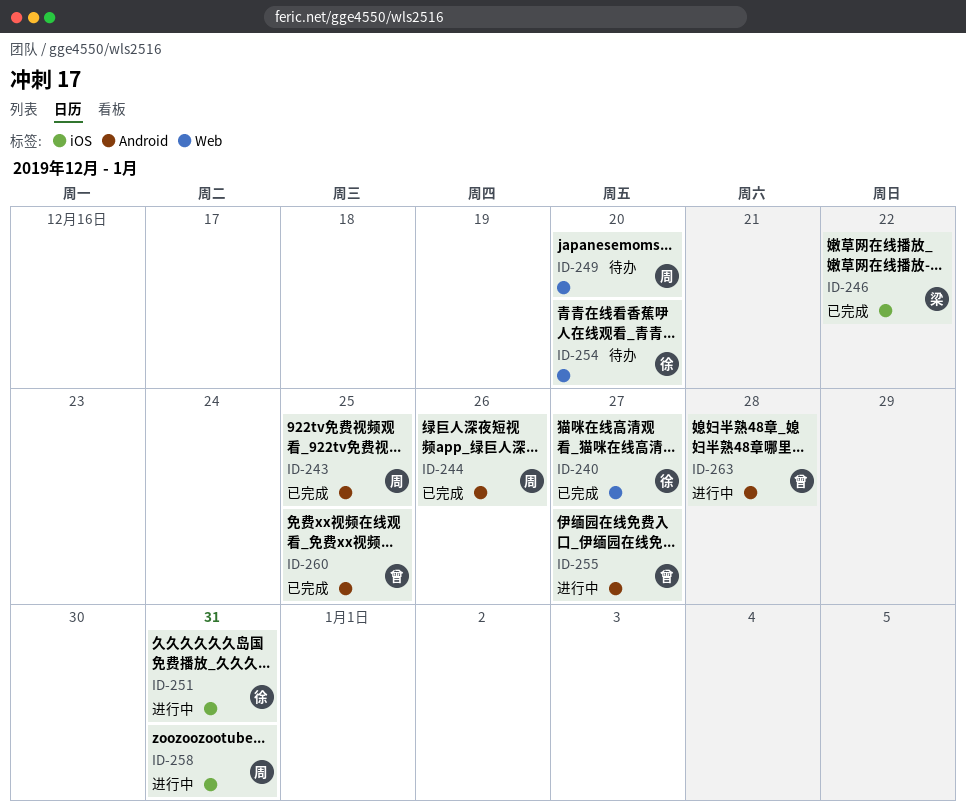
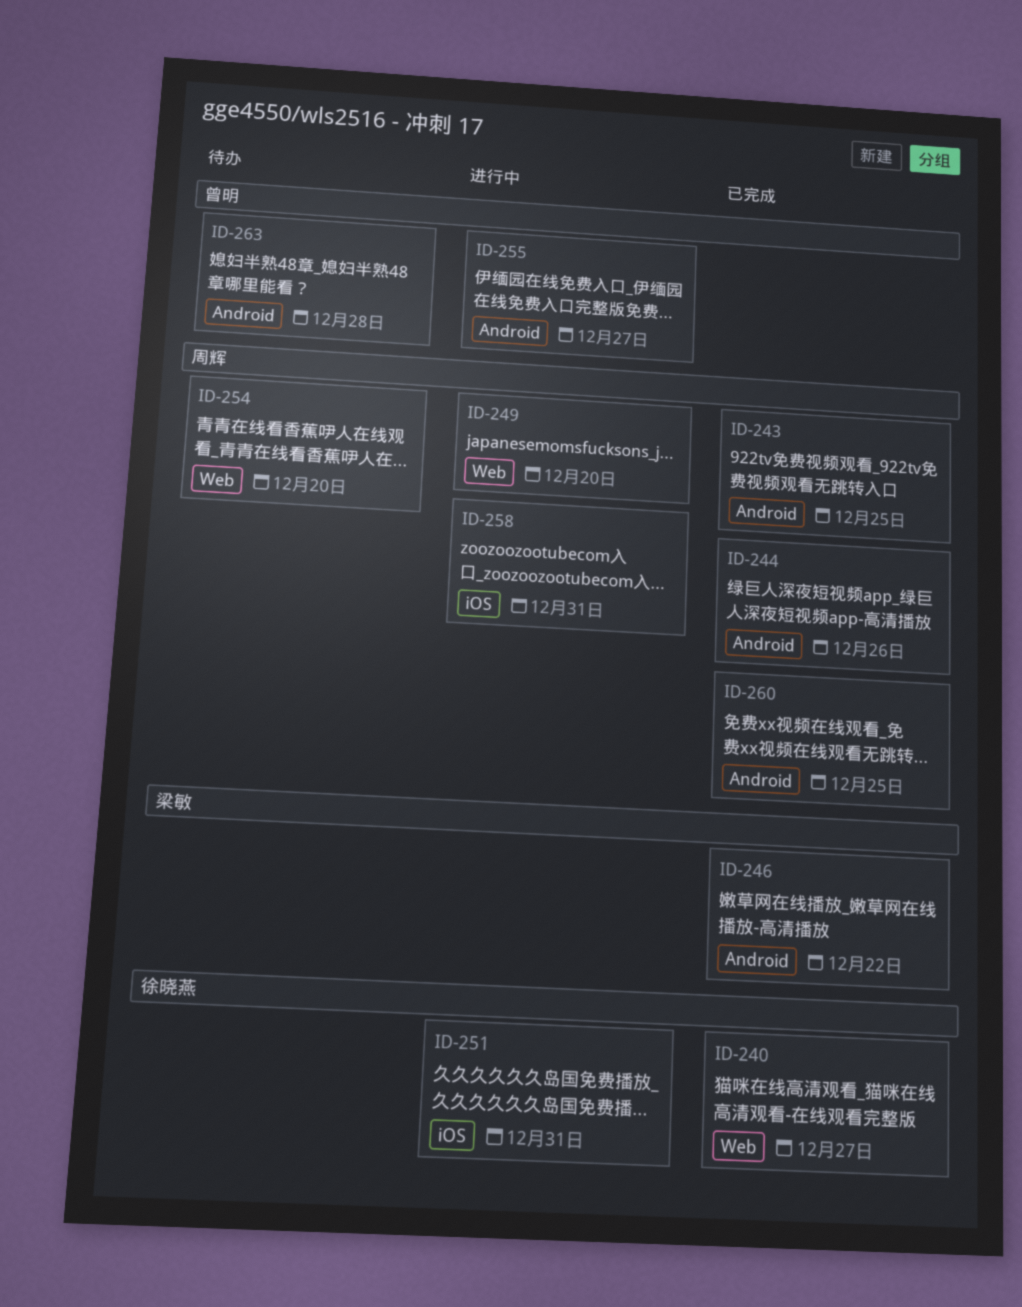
ID-246, label: iOS -> Android
ID-249, status: 待办 -> 进行中
ID-254, owner: 徐晓燕 -> 周辉
ID-260, owner: 曾明 -> 周辉
ID-263, status: 进行中 -> 待办

